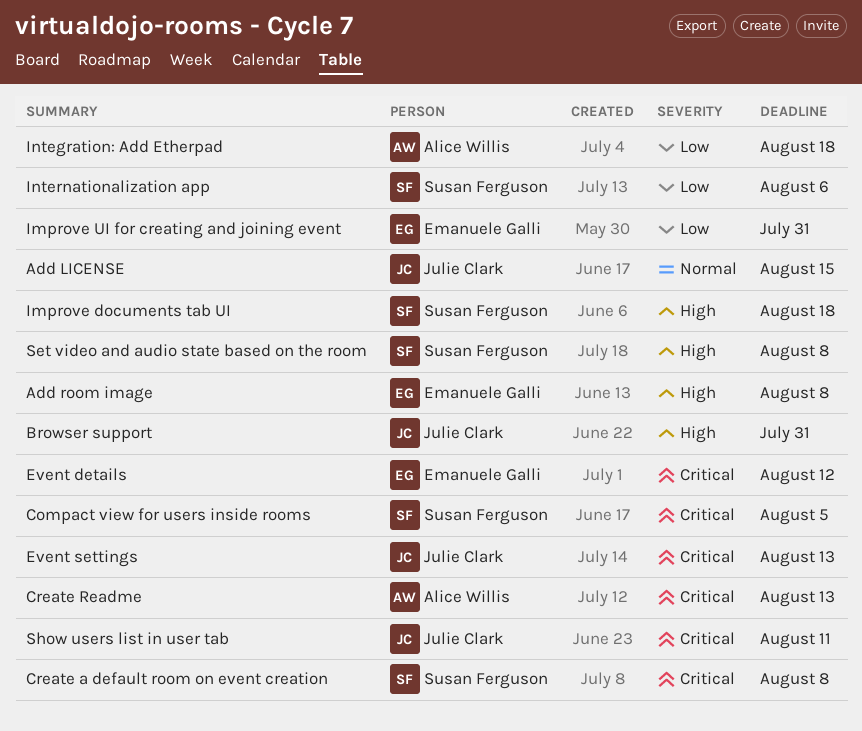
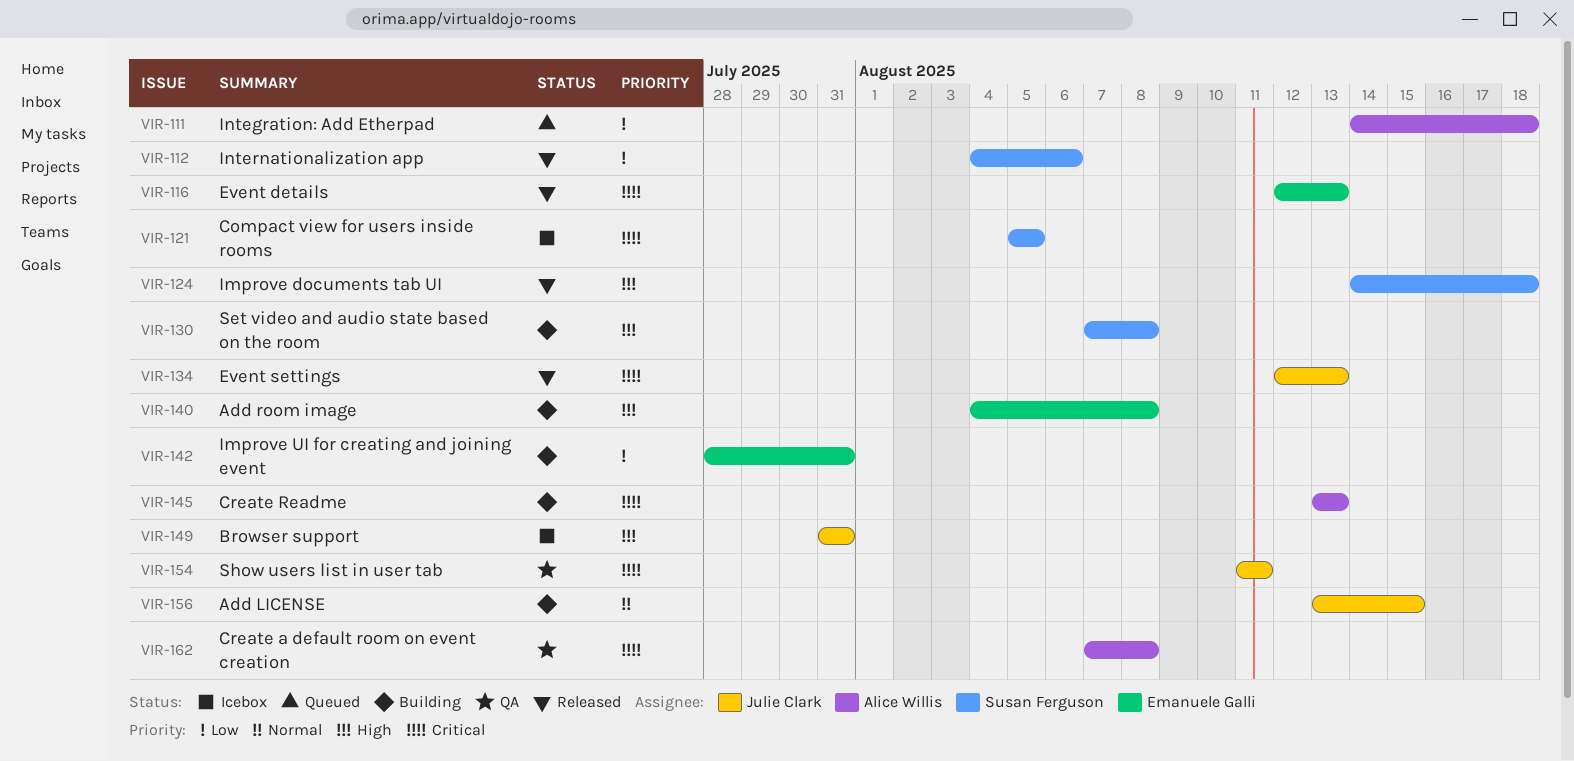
Create a default room on event creation, owner: Susan Ferguson -> Alice Willis
Event details, due: Aug 12 -> Aug 13

